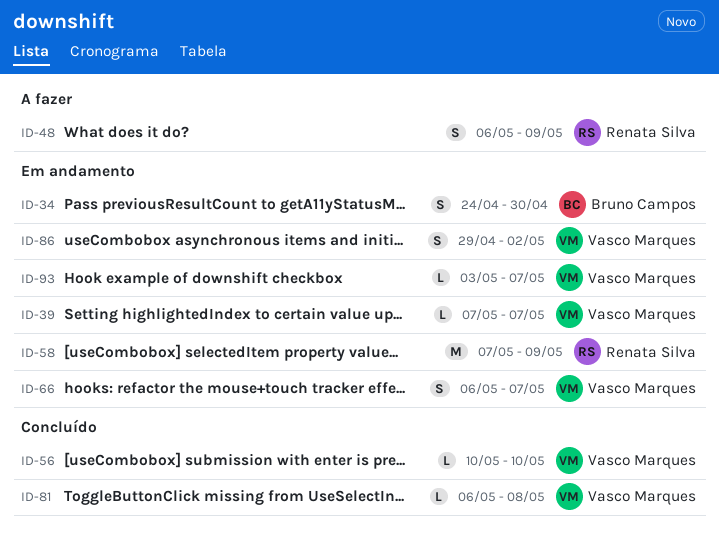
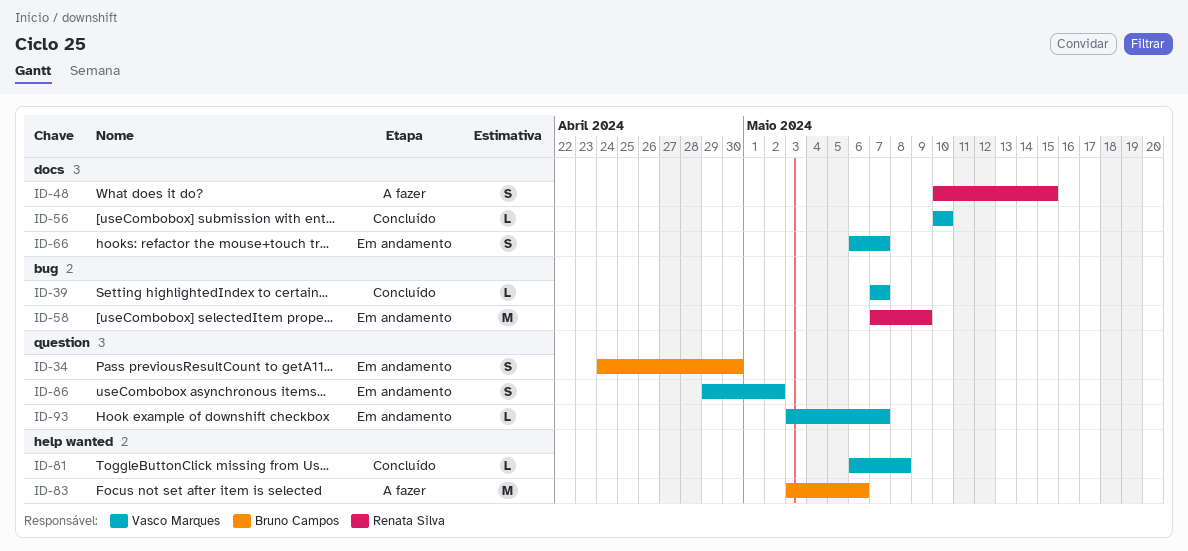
ID-39, status: Em andamento -> Concluído
ID-48, start: May 6 -> May 10
ID-48, due: May 9 -> May 15
ID-83: none -> present

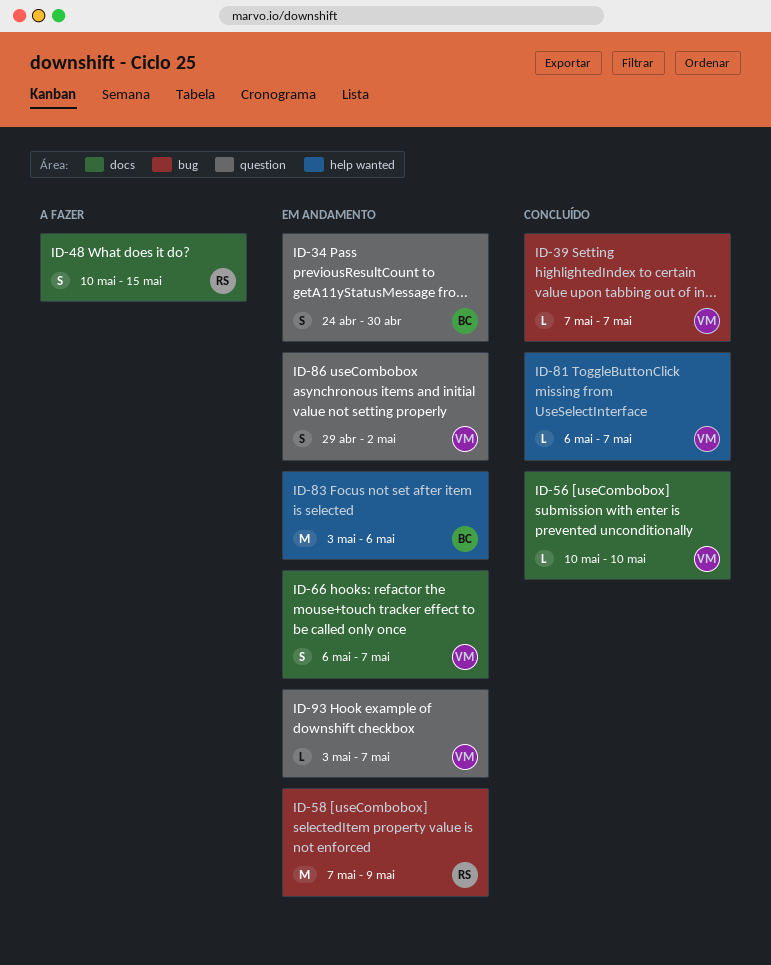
ID-81, due: May 8 -> May 7
ID-83, status: A fazer -> Em andamento

